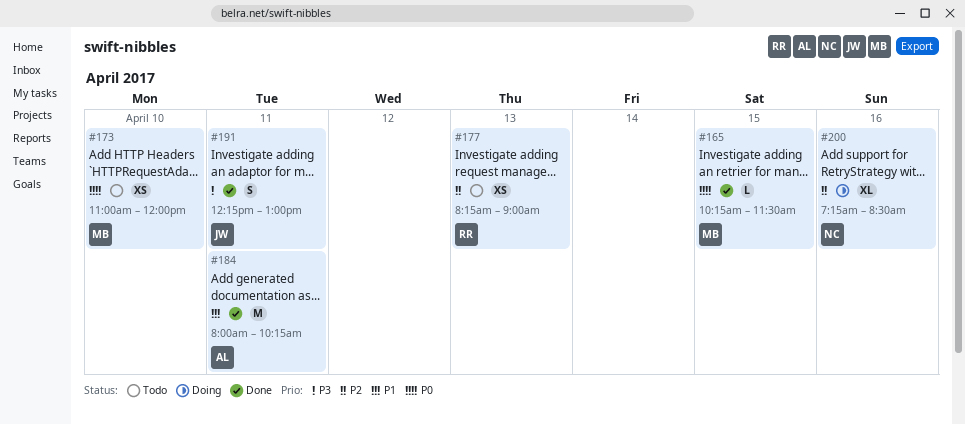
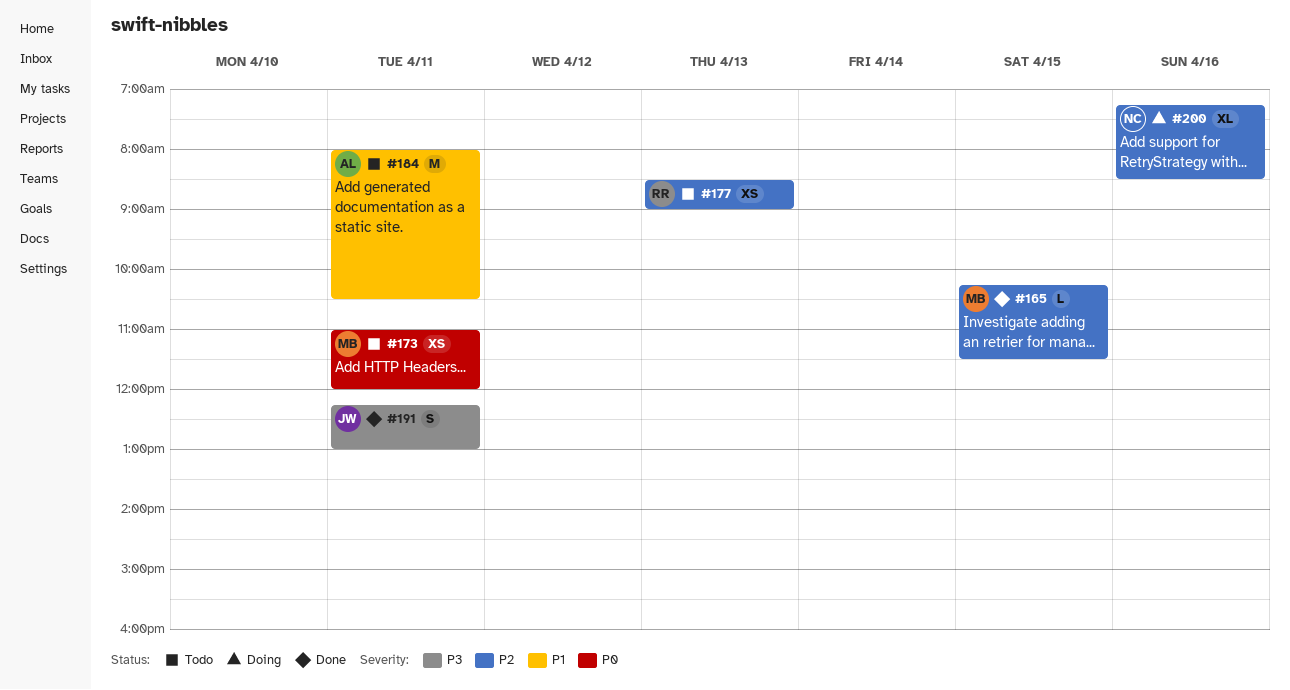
#165, priority: P0 -> P2
#173, day: Apr 10 -> Apr 11
#177, begins: 08:15 -> 08:30
#184, status: Done -> Todo
#184, ends: 10:15 -> 10:30

